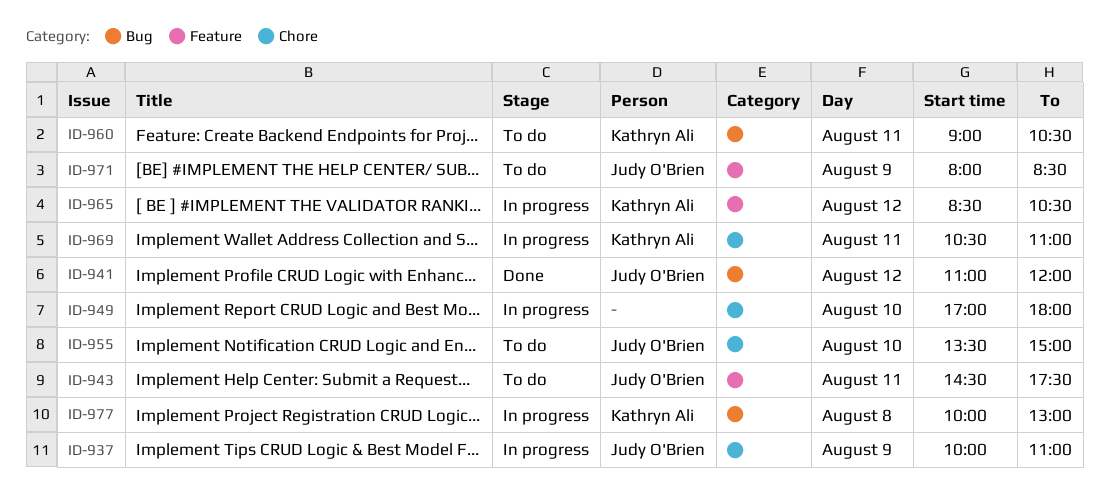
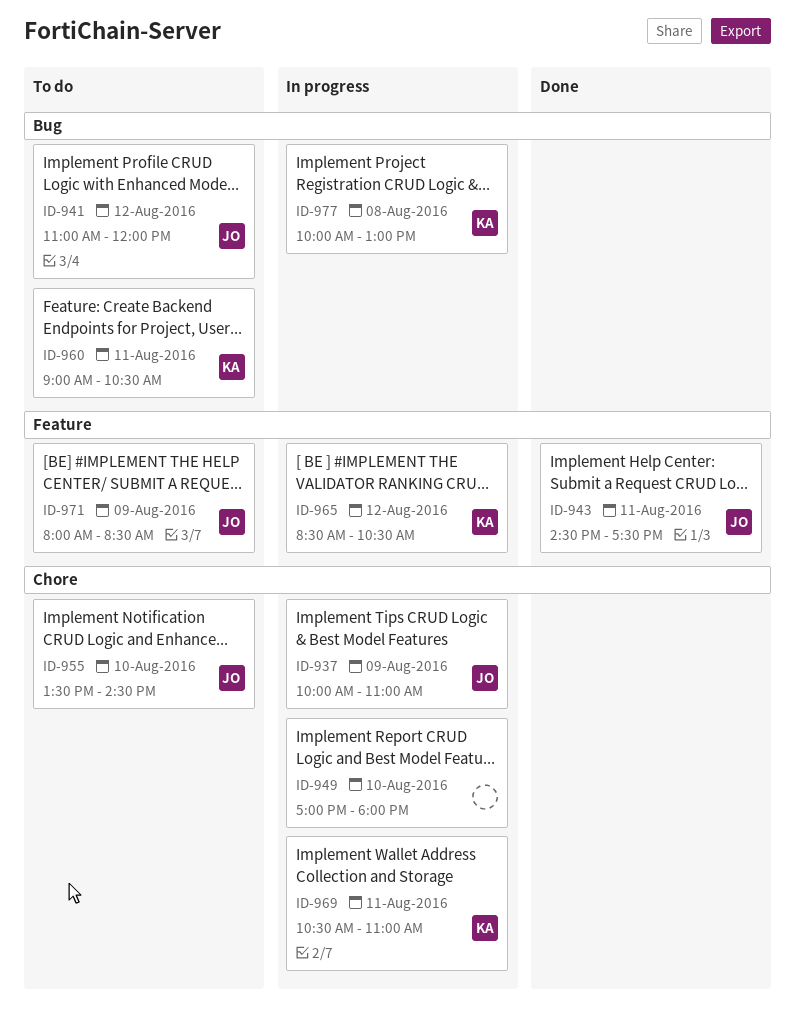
ID-941, status: Done -> To do
ID-943, status: To do -> Done
ID-955, ends: 15:00 -> 14:30

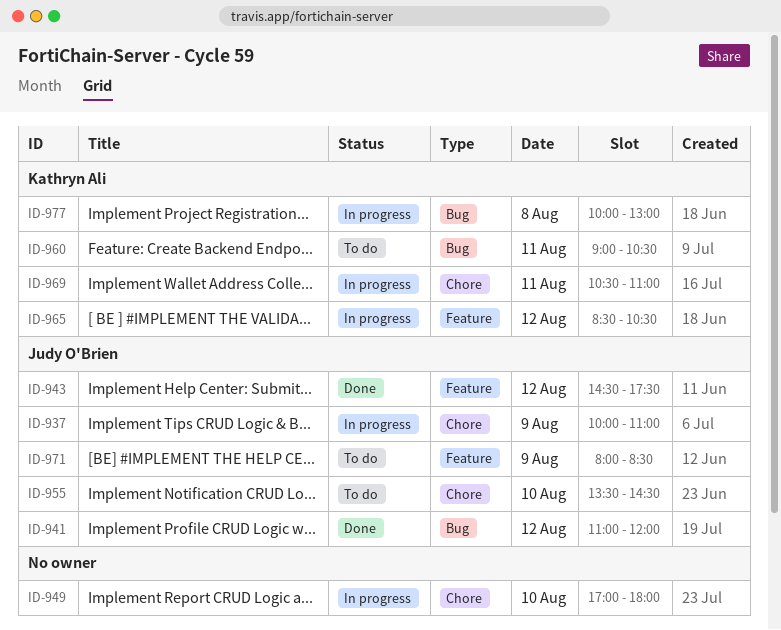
ID-941, status: To do -> Done
ID-943, day: Aug 11 -> Aug 12

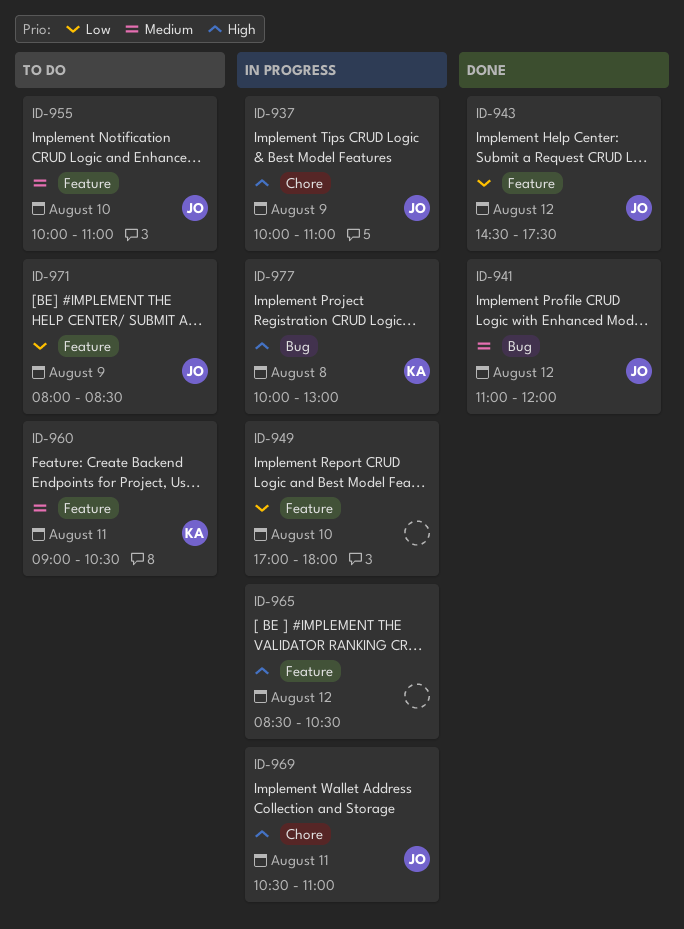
ID-949, label: Chore -> Feature
ID-955, label: Chore -> Feature
ID-955, begins: 13:30 -> 10:00
ID-955, ends: 14:30 -> 11:00
ID-960, label: Bug -> Feature
ID-965, owner: Kathryn Ali -> none
ID-969, owner: Kathryn Ali -> Judy O'Brien

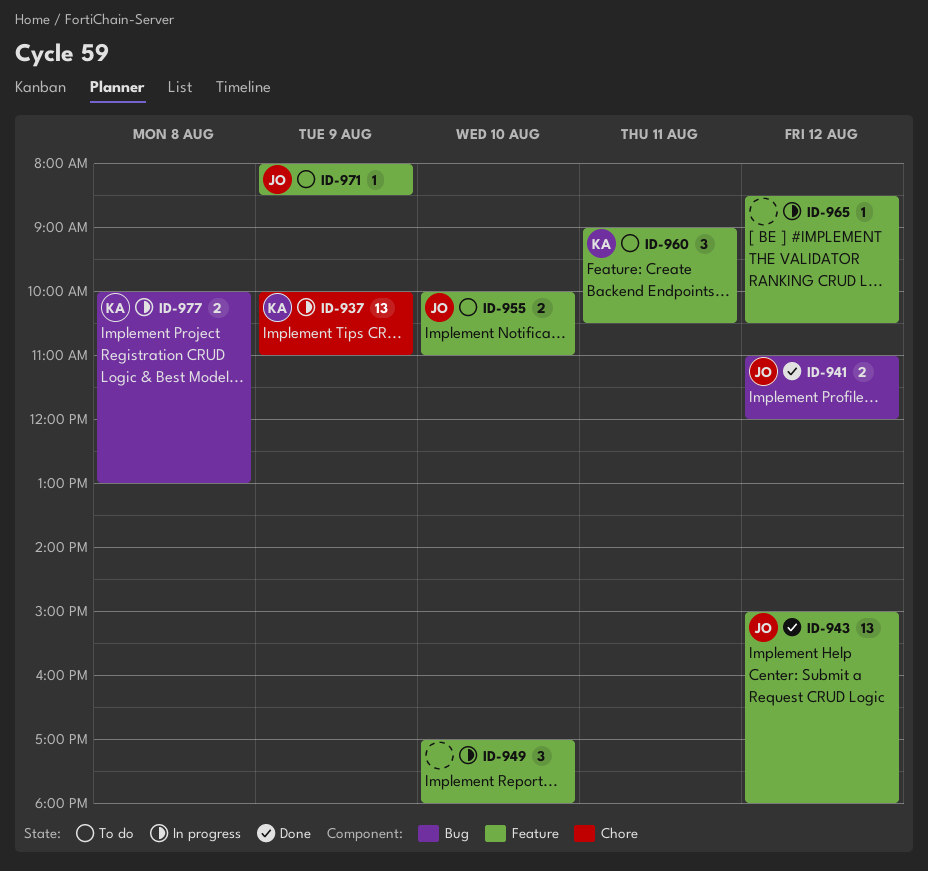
ID-937, owner: JO -> KA
ID-943, begins: 14:30 -> 15:00
ID-943, ends: 17:30 -> 18:00
ID-969: present -> none

